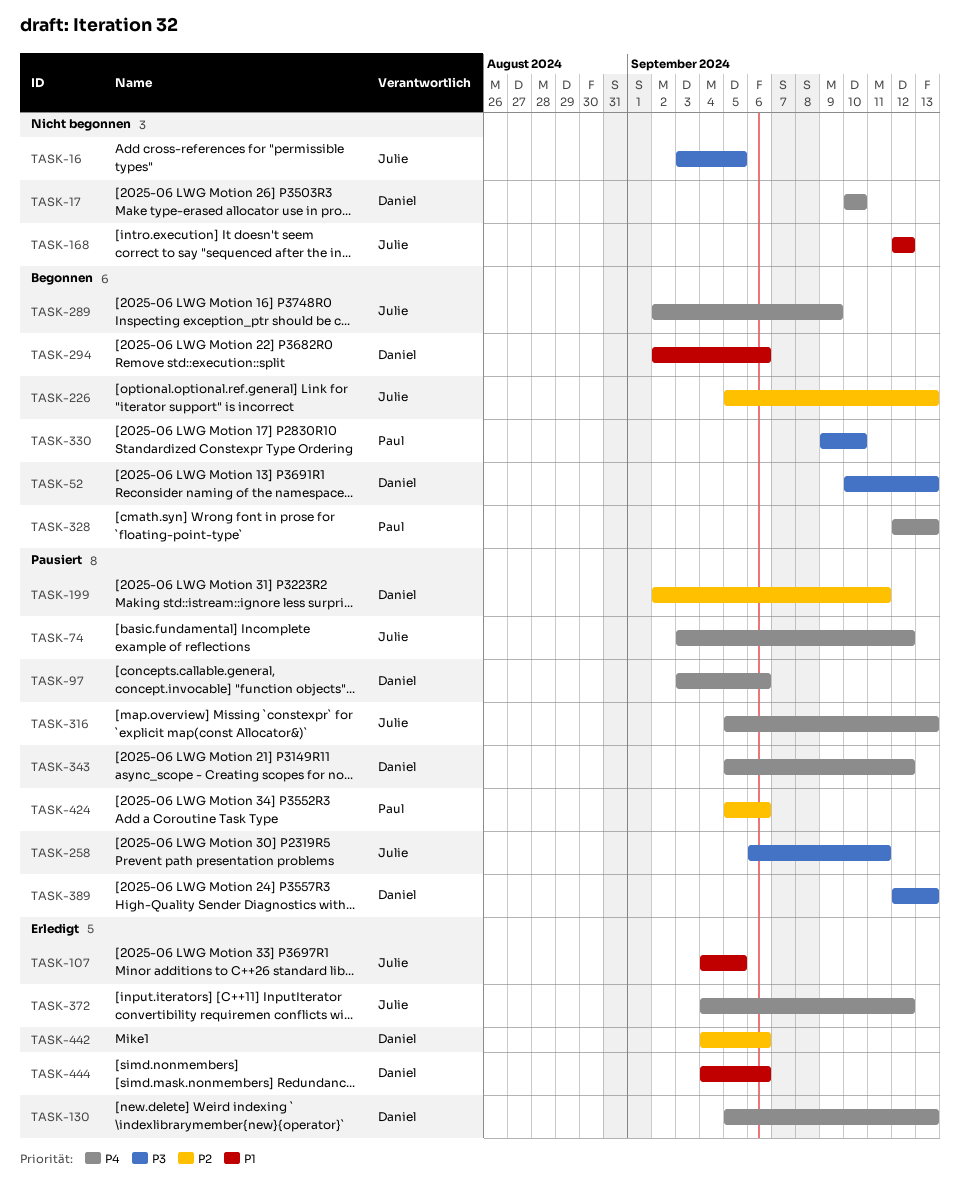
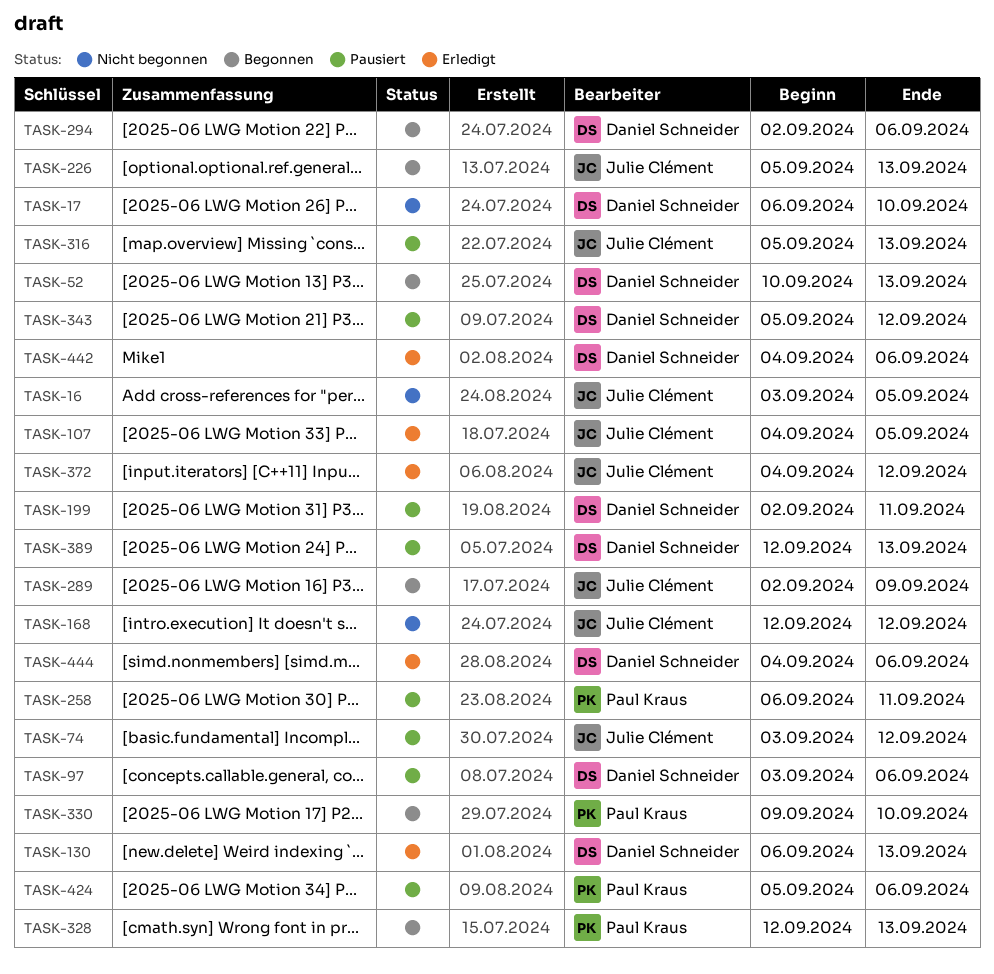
TASK-17, start: Sep 10 -> Sep 6
TASK-130, start: Sep 5 -> Sep 6
TASK-258, owner: Julie Clément -> Paul Kraus

